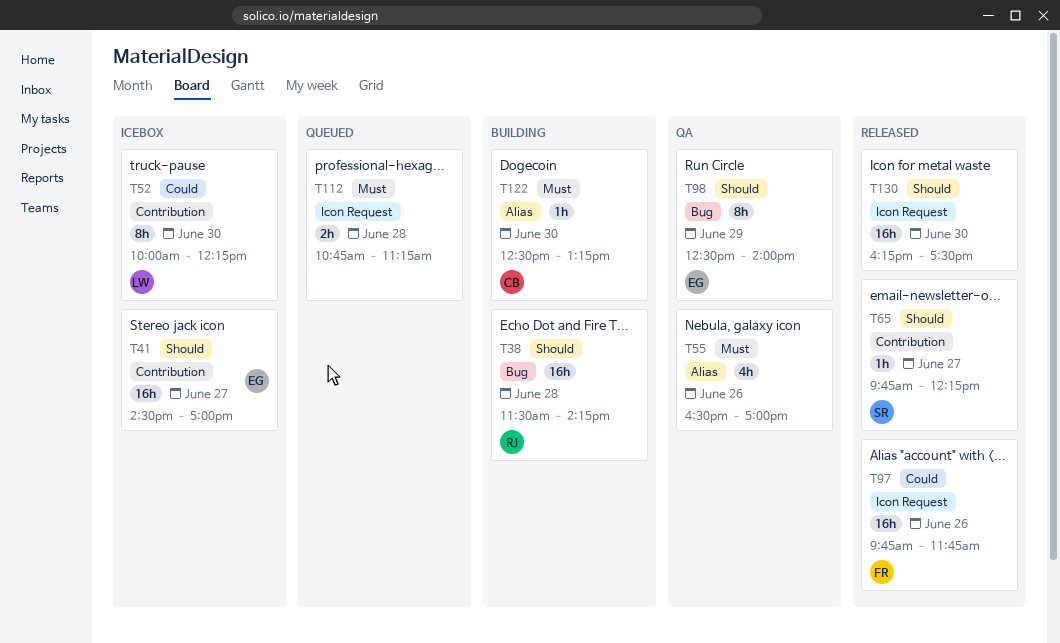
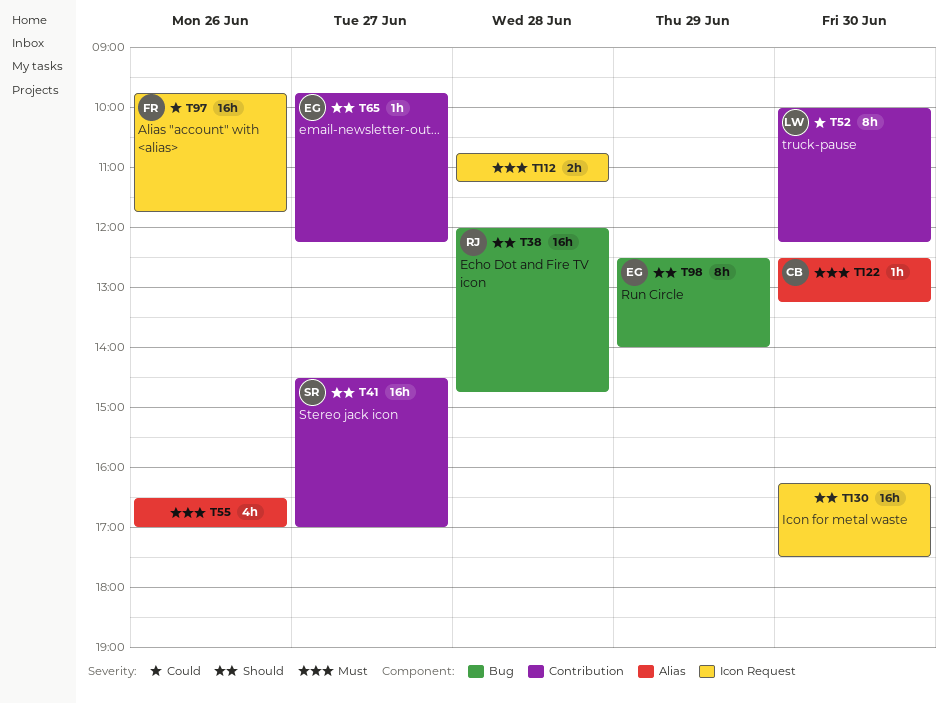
T38, begins: 11:30 -> 12:00
T38, ends: 14:15 -> 14:45
T41, owner: EG -> SR
T65, owner: SR -> EG

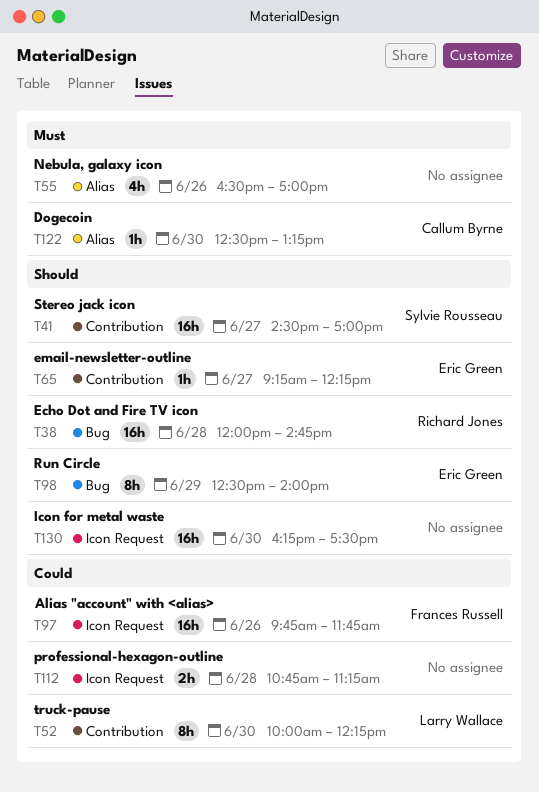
T65, begins: 09:45 -> 09:15
T112, priority: Must -> Could

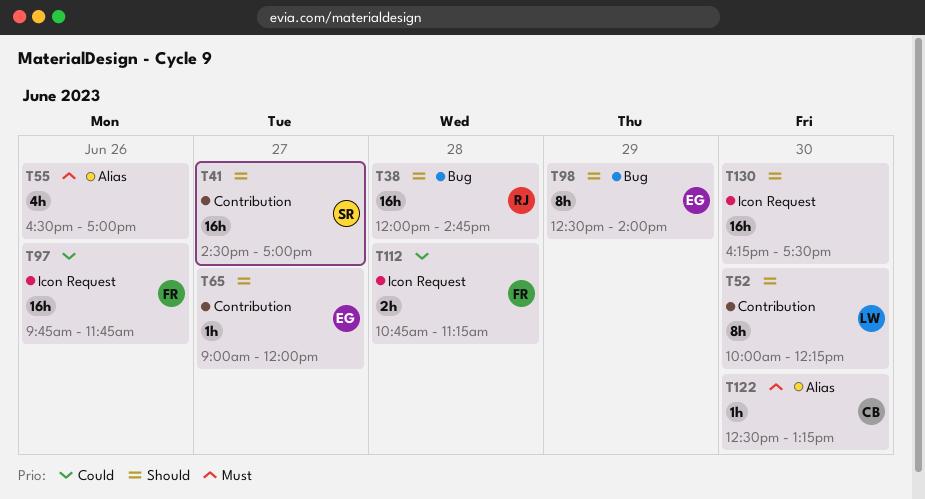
T52, priority: Could -> Should
T65, begins: 09:15 -> 09:00
T65, ends: 12:15 -> 12:00
T112, owner: none -> Frances Russell

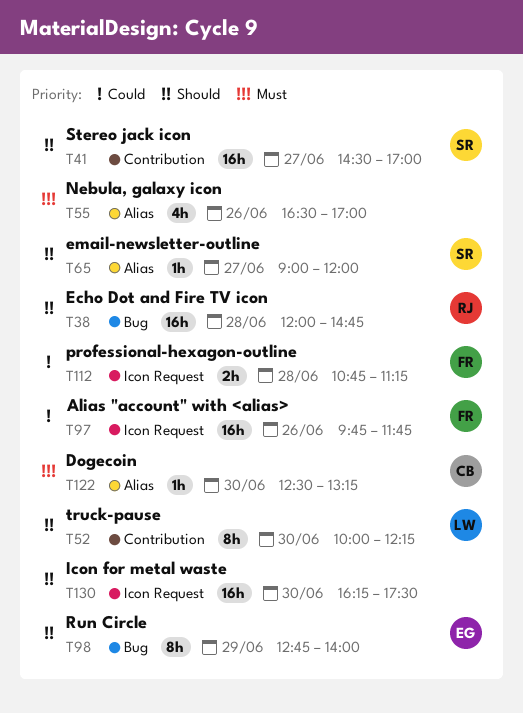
T65, owner: EG -> SR
T65, label: Contribution -> Alias
T98, begins: 12:30 -> 12:45

